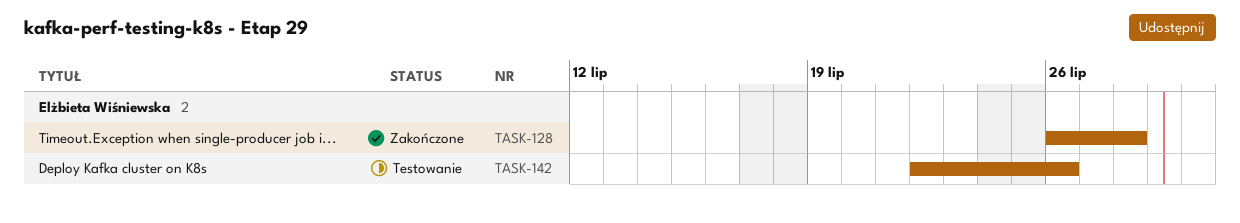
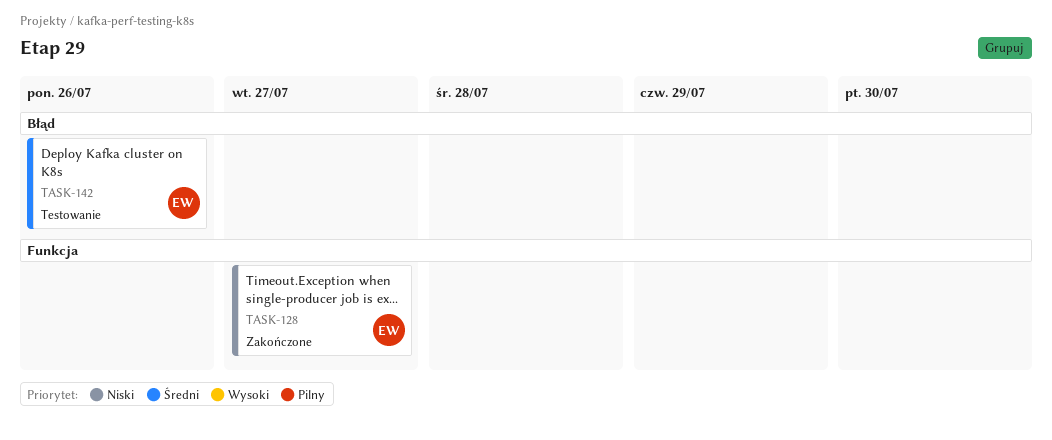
TASK-128, due: Jul 28 -> Jul 27

